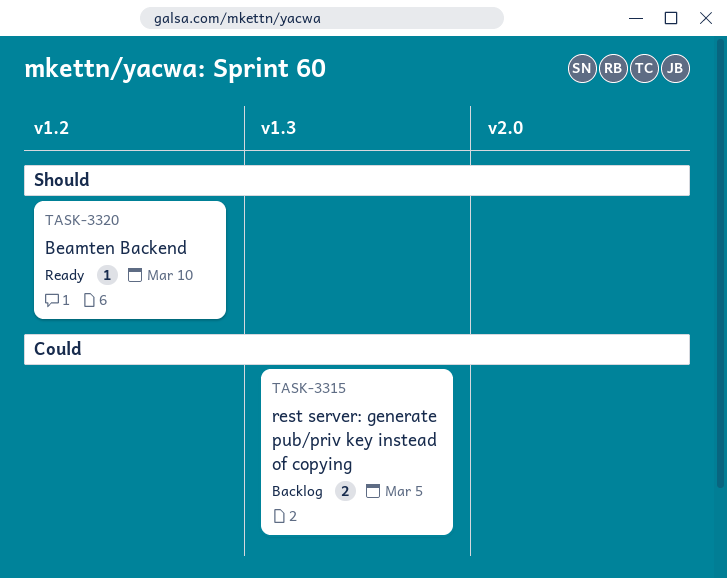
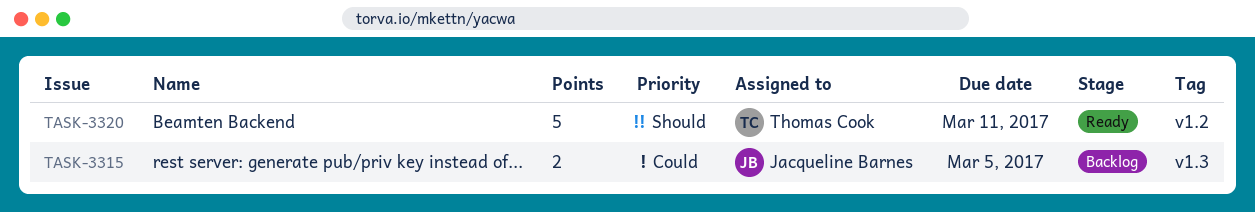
TASK-3320, estimate: 1 -> 5
TASK-3320, due: Mar 10 -> Mar 11

